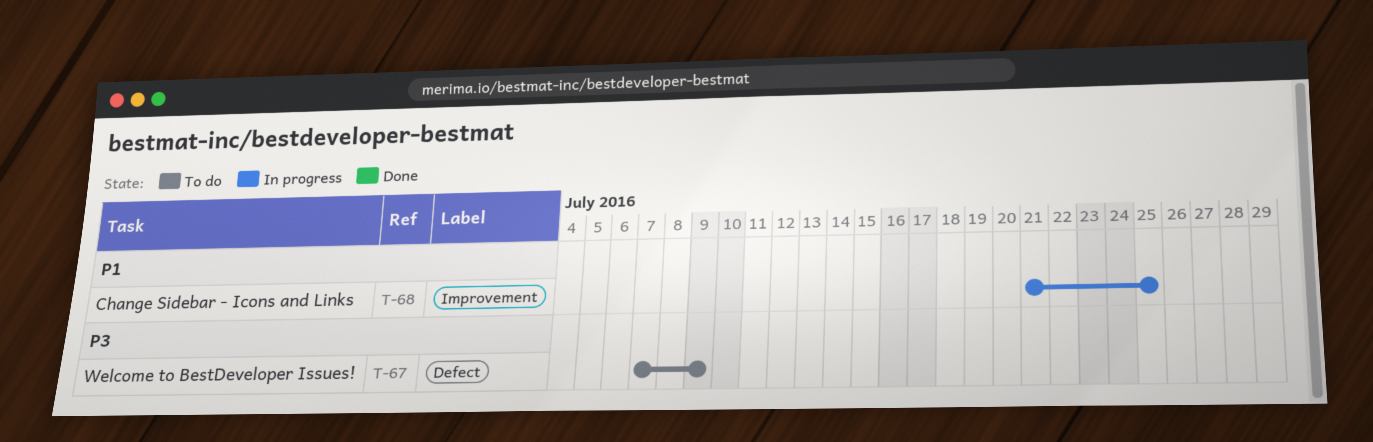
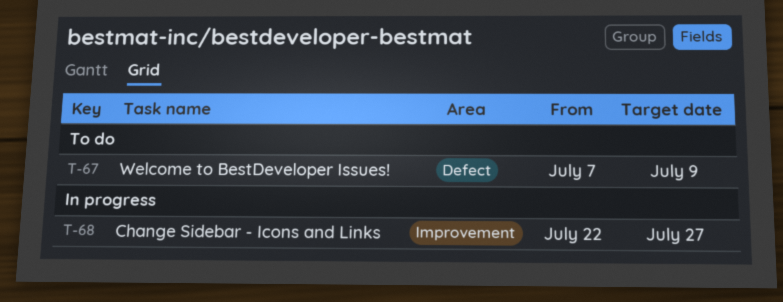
T-68, start: Jul 21 -> Jul 22
T-68, due: Jul 25 -> Jul 27

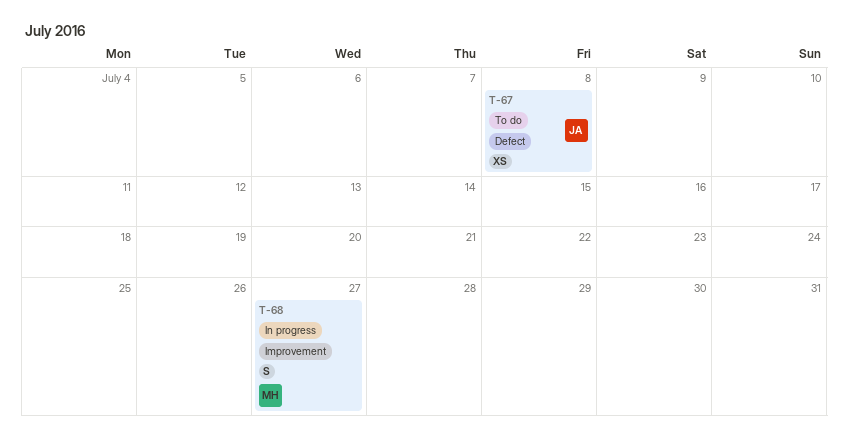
T-67, due: Jul 9 -> Jul 8

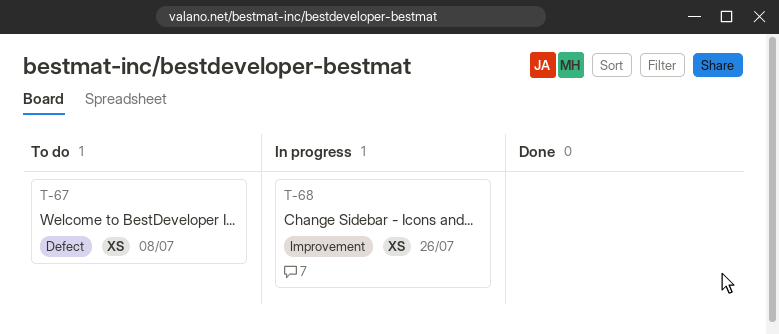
T-68, estimate: S -> XS
T-68, due: Jul 27 -> Jul 26

